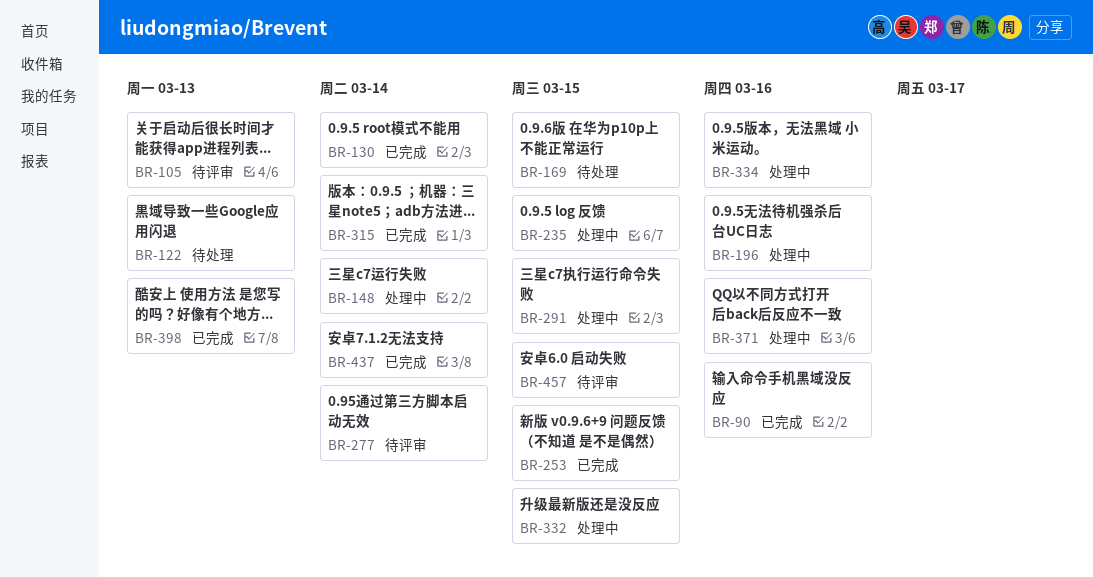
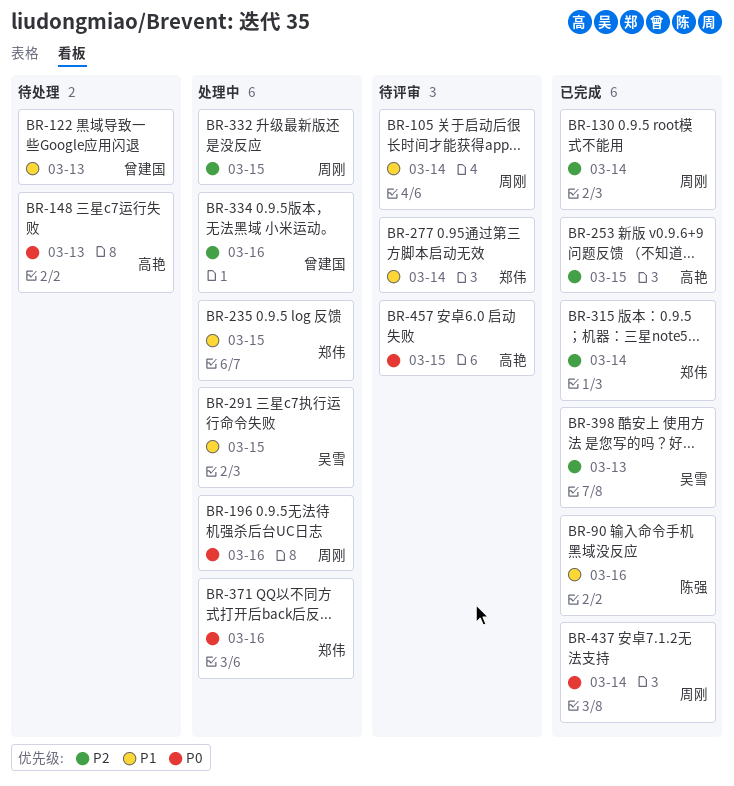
BR-105, due: Mar 13 -> Mar 14
BR-148, status: 处理中 -> 待处理
BR-148, due: Mar 14 -> Mar 13
BR-169: present -> none

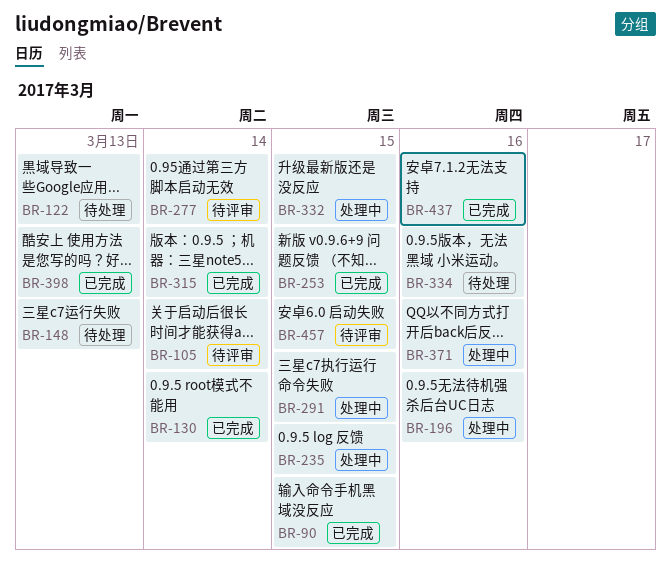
BR-90, due: Mar 16 -> Mar 15
BR-334, status: 处理中 -> 待处理
BR-437, due: Mar 14 -> Mar 16

